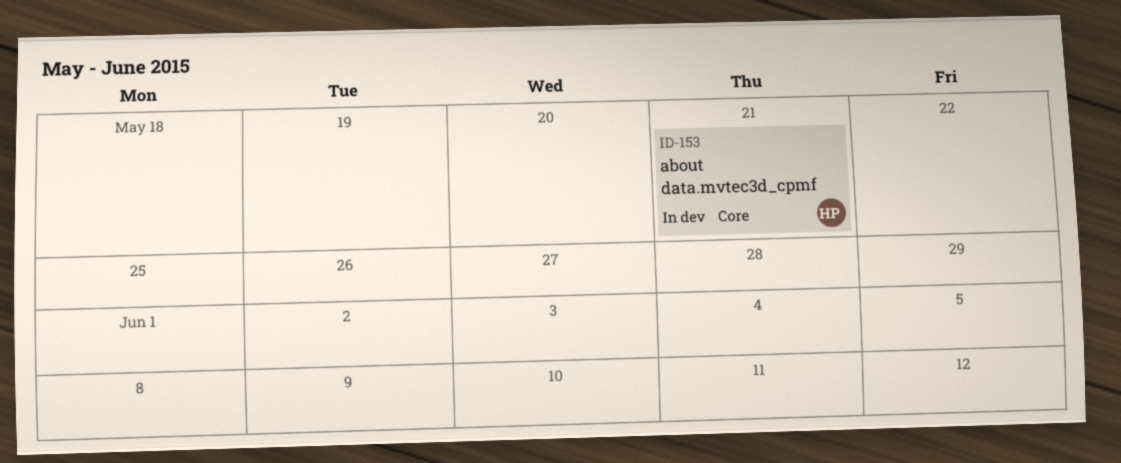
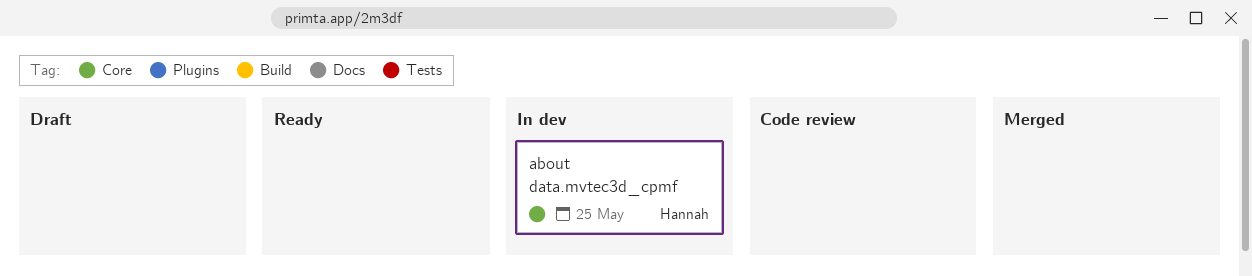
about data.mvtec3d_cpmf, due: May 21 -> May 25

